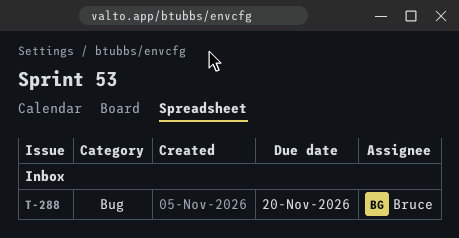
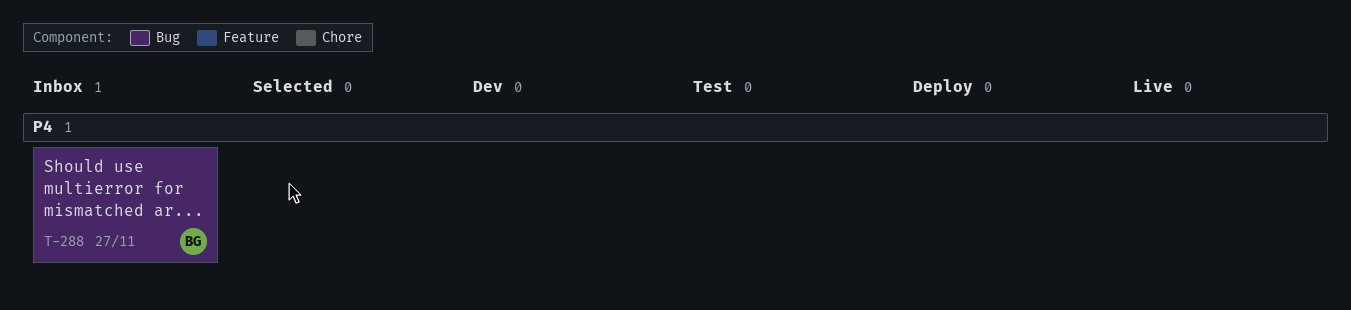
T-288, due: Nov 20 -> Nov 27

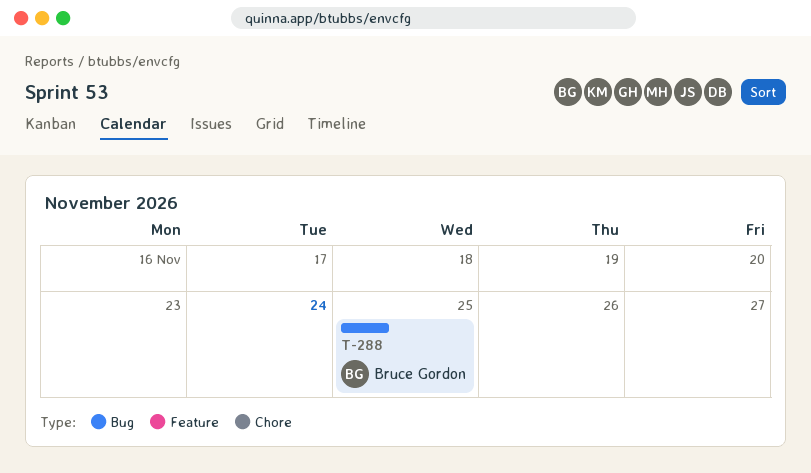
T-288, due: Nov 27 -> Nov 25

